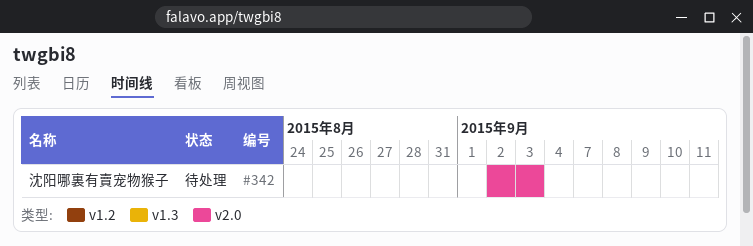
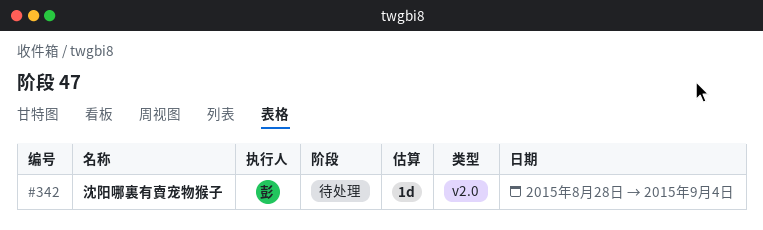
#342, start: Sep 2 -> Aug 28
#342, due: Sep 3 -> Sep 4

